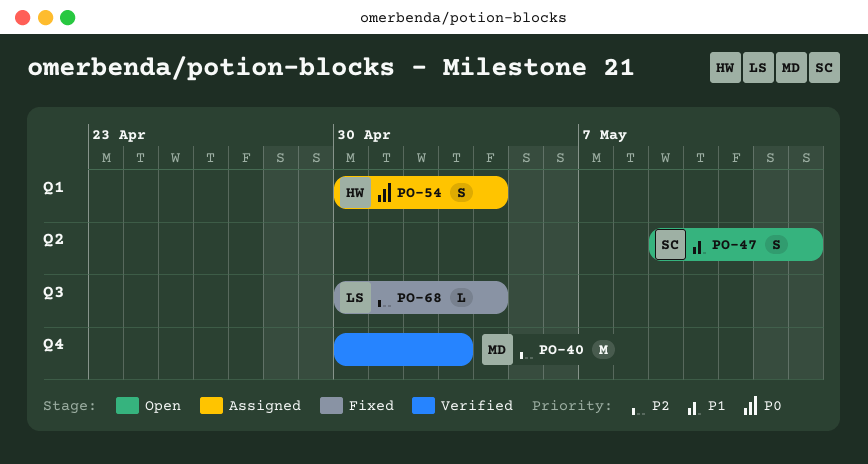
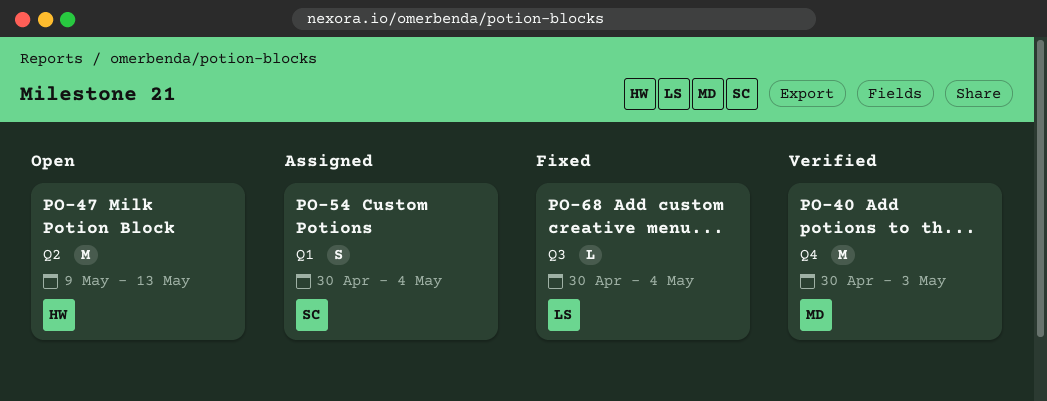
PO-47, owner: SC -> HW
PO-47, estimate: S -> M
PO-54, owner: HW -> SC

